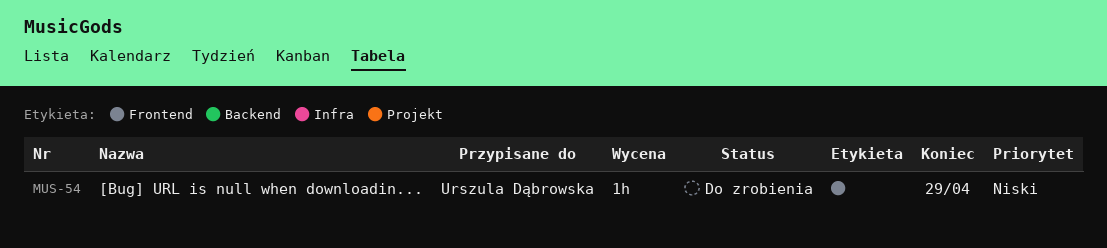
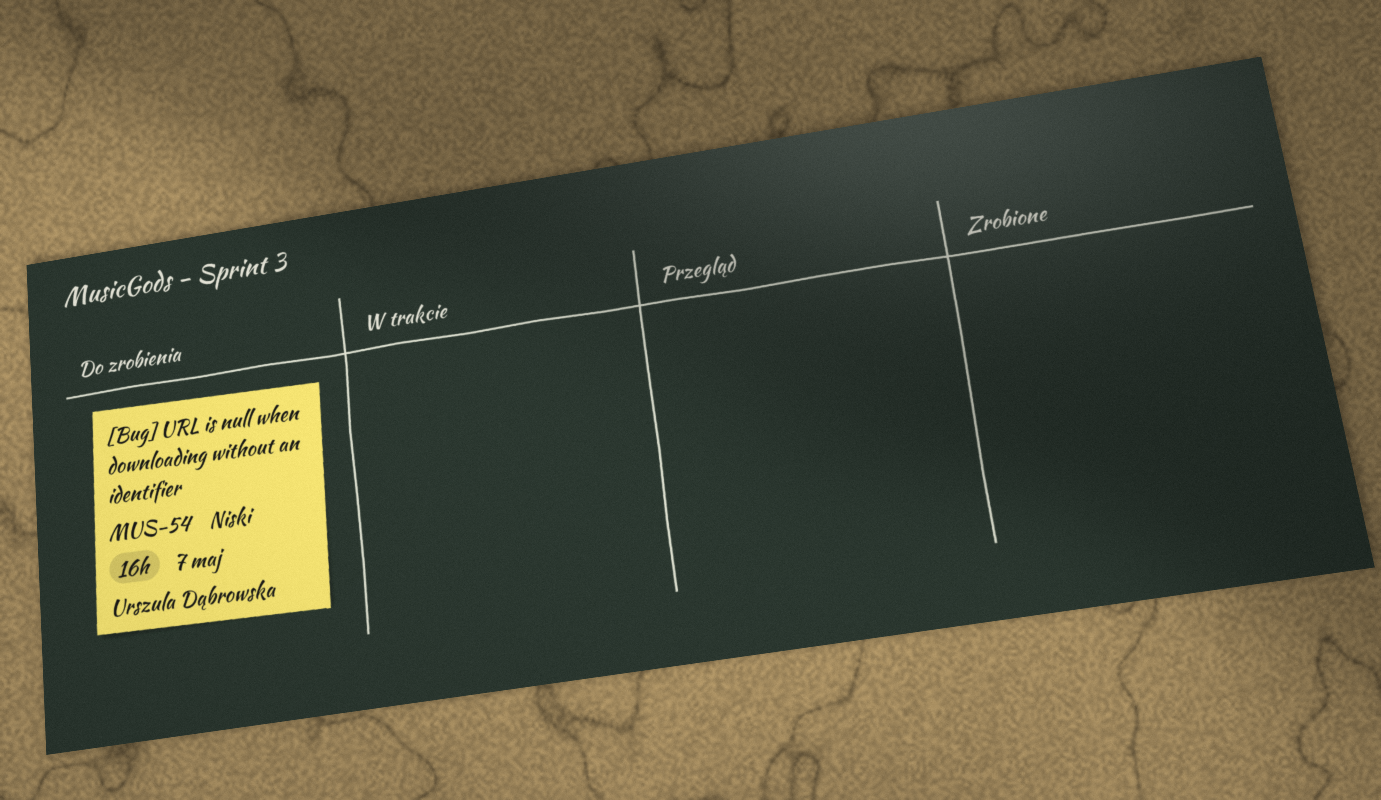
MUS-54, estimate: 1h -> 16h
MUS-54, due: Apr 29 -> May 7

